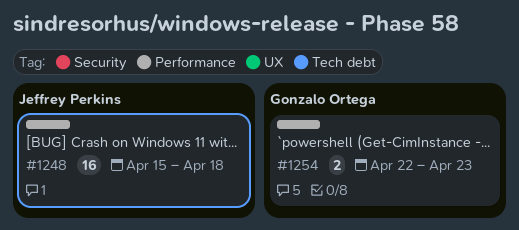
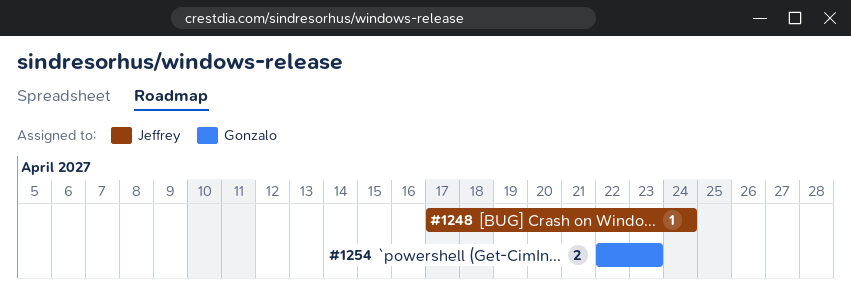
#1248, estimate: 16 -> 1
#1248, start: Apr 15 -> Apr 17
#1248, due: Apr 18 -> Apr 24

